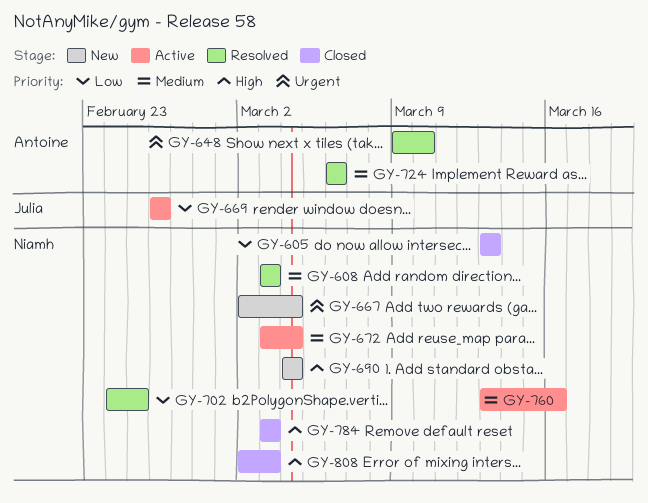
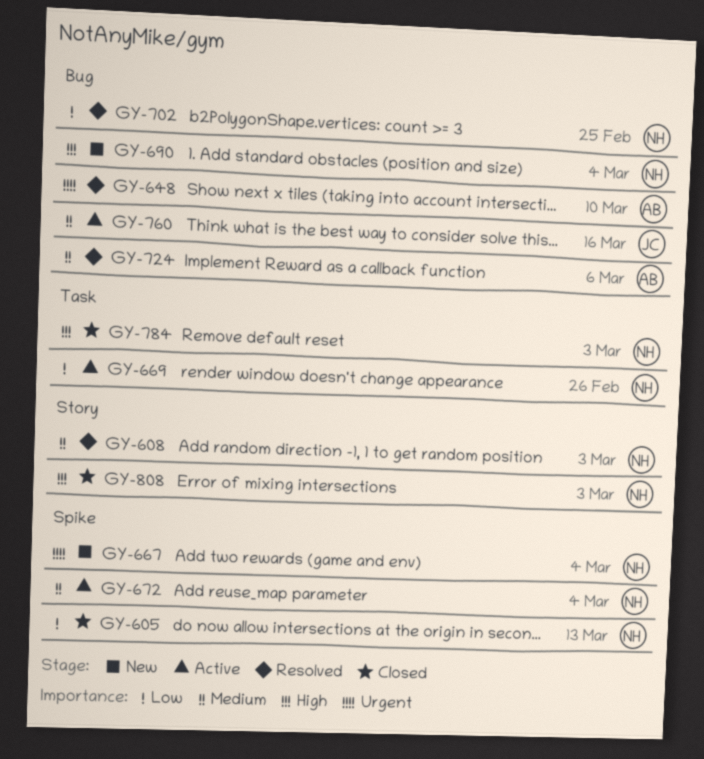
GY-669, owner: Julia -> Niamh
GY-760, owner: Niamh -> Julia

